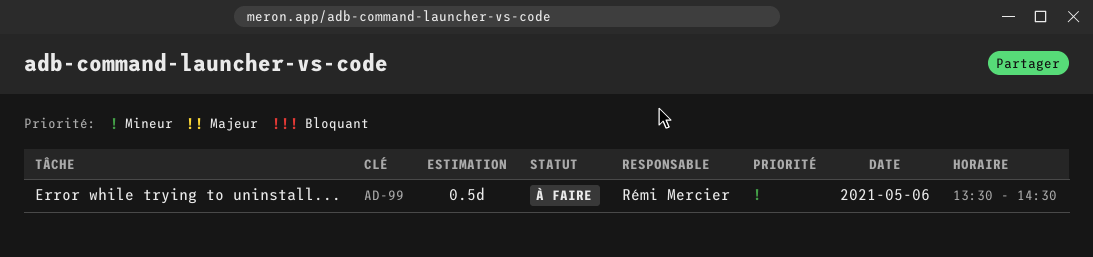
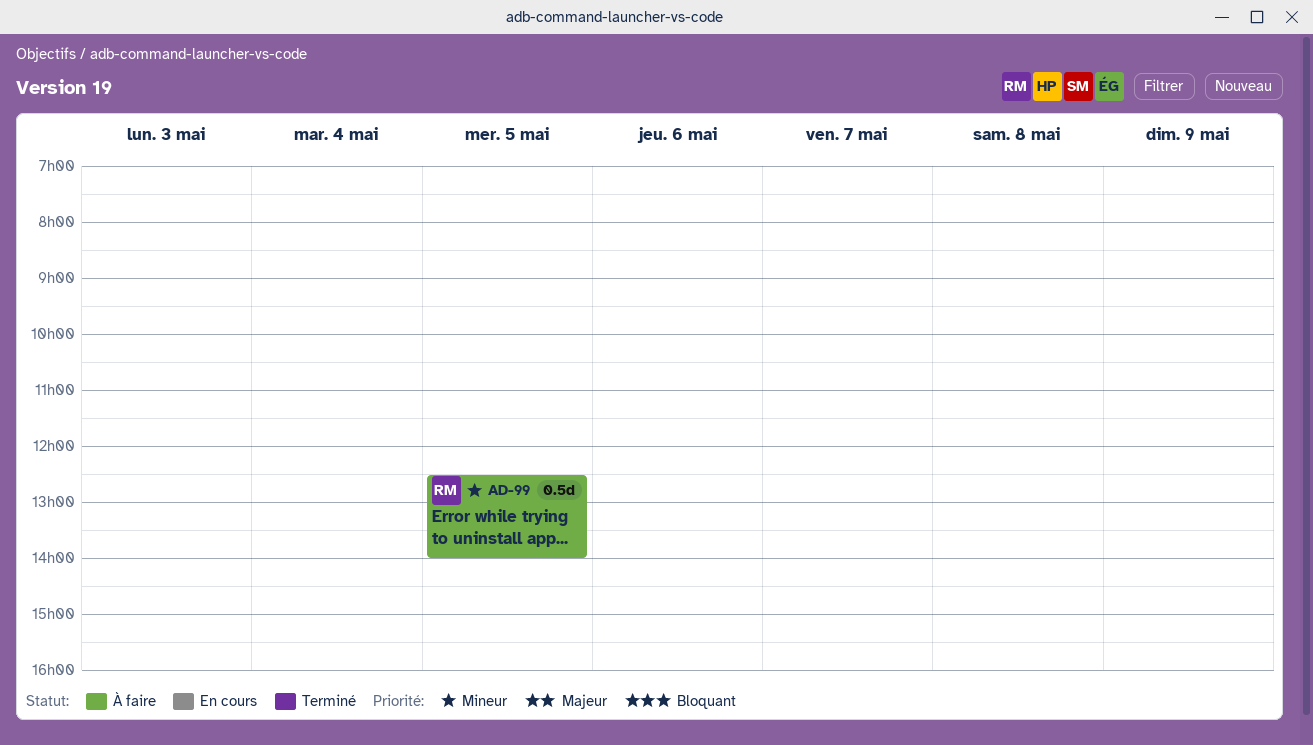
AD-99, day: May 6 -> May 5
AD-99, begins: 13:30 -> 12:30
AD-99, ends: 14:30 -> 14:00

